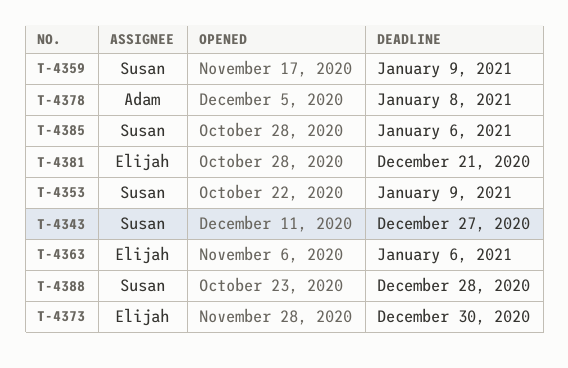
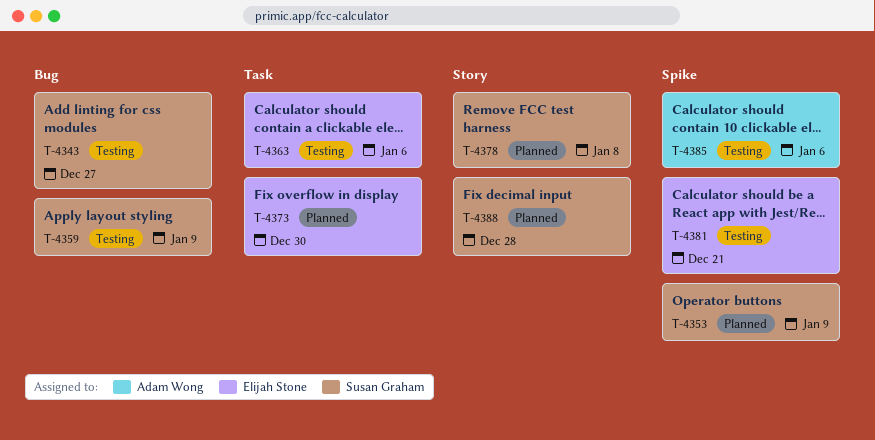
T-4378, owner: Adam Wong -> Susan Graham
T-4385, owner: Susan Graham -> Adam Wong

